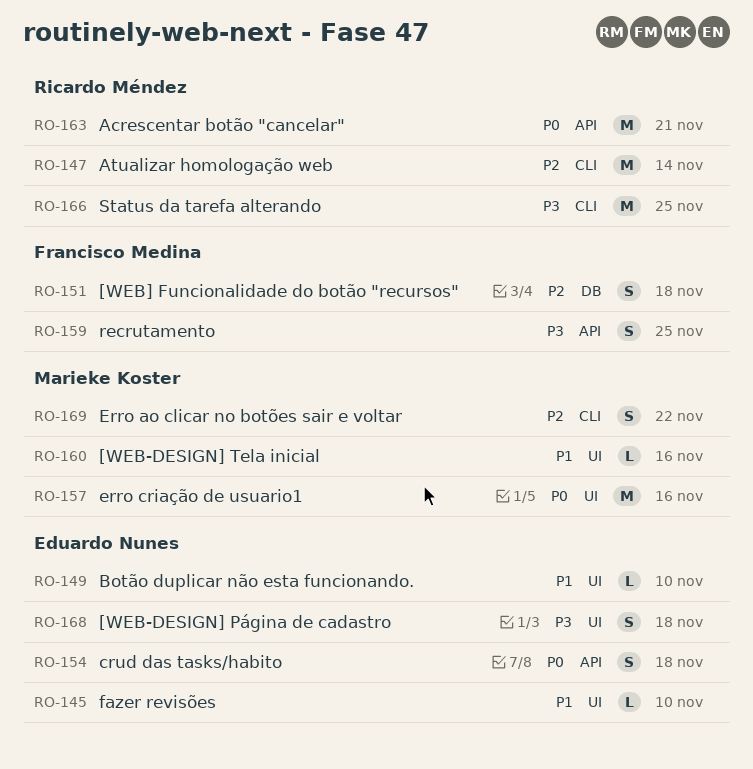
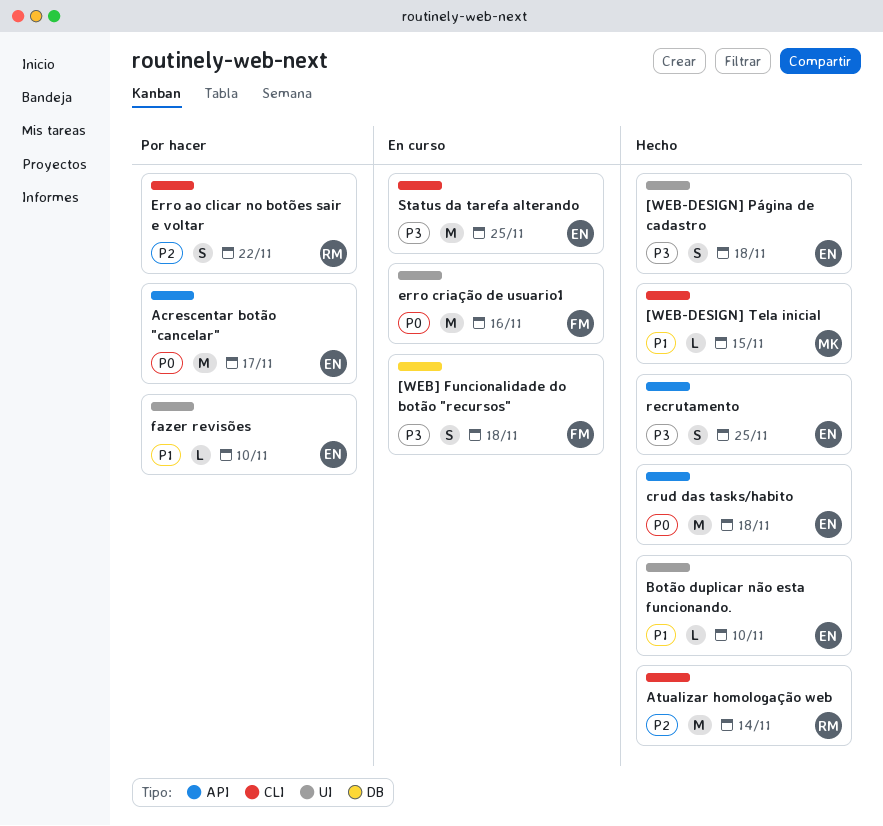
[WEB-DESIGN] Tela inicial, label: UI -> CLI
[WEB-DESIGN] Tela inicial, due: Nov 16 -> Nov 15
[WEB] Funcionalidade do botão "recursos", priority: P2 -> P3
Acrescentar botão "cancelar", owner: Ricardo Méndez -> Eduardo Nunes
Acrescentar botão "cancelar", due: Nov 21 -> Nov 17
crud das tasks/habito, estimate: S -> M
Erro ao clicar no botões sair e voltar, owner: Marieke Koster -> Ricardo Méndez
erro criação de usuario1, owner: Marieke Koster -> Francisco Medina
recrutamento, owner: Francisco Medina -> Eduardo Nunes
Status da tarefa alterando, owner: Ricardo Méndez -> Eduardo Nunes

